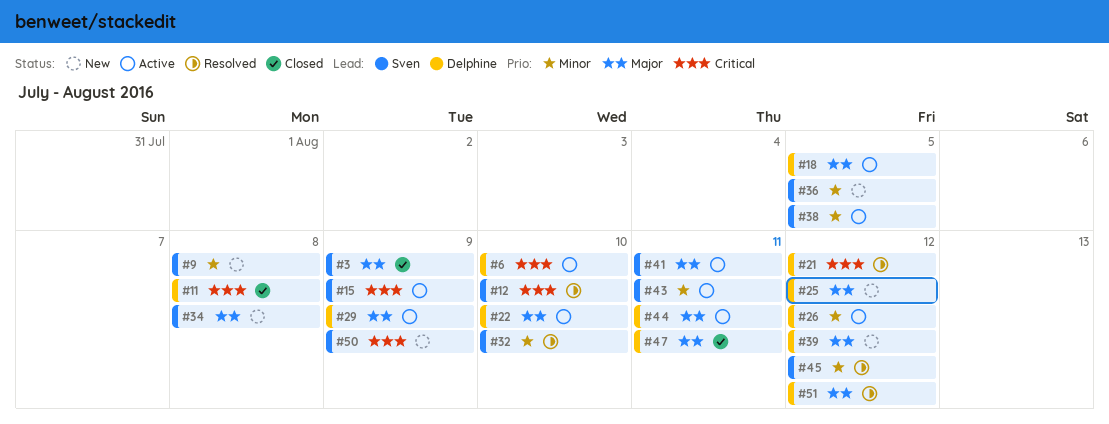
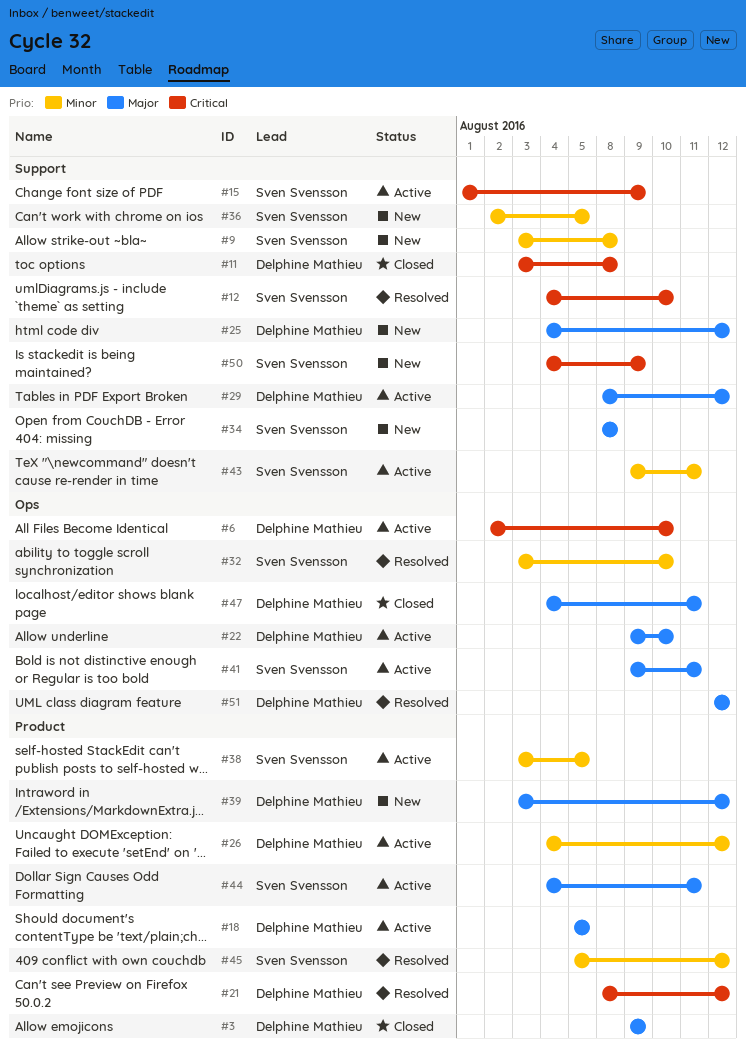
#3, owner: Sven Svensson -> Delphine Mathieu
#29, due: Aug 9 -> Aug 12
#44, owner: Delphine Mathieu -> Sven Svensson

